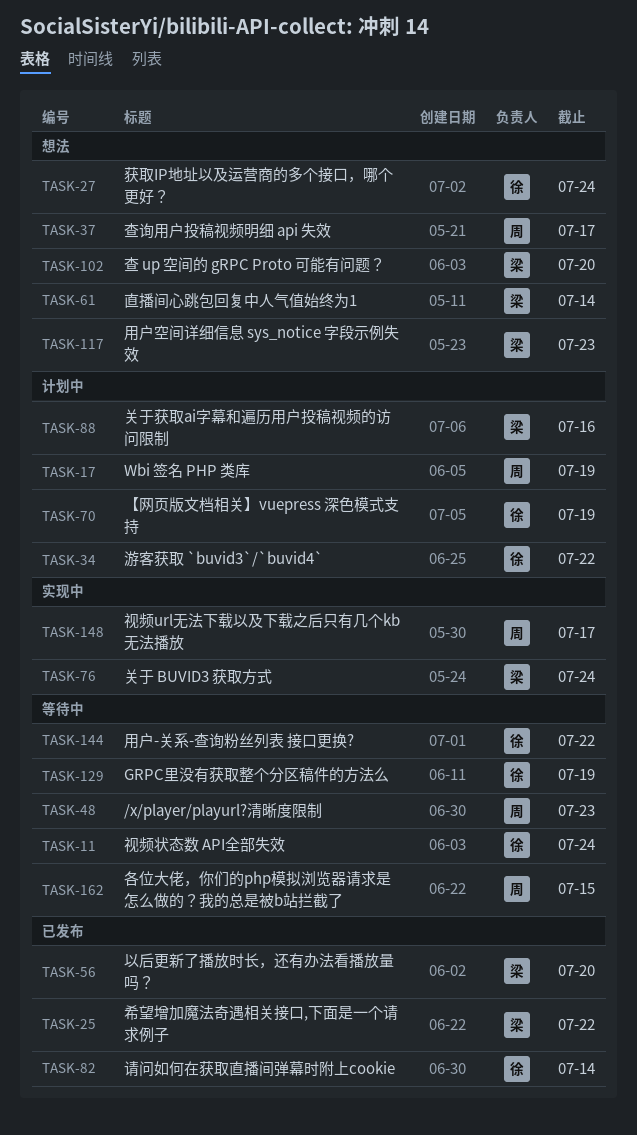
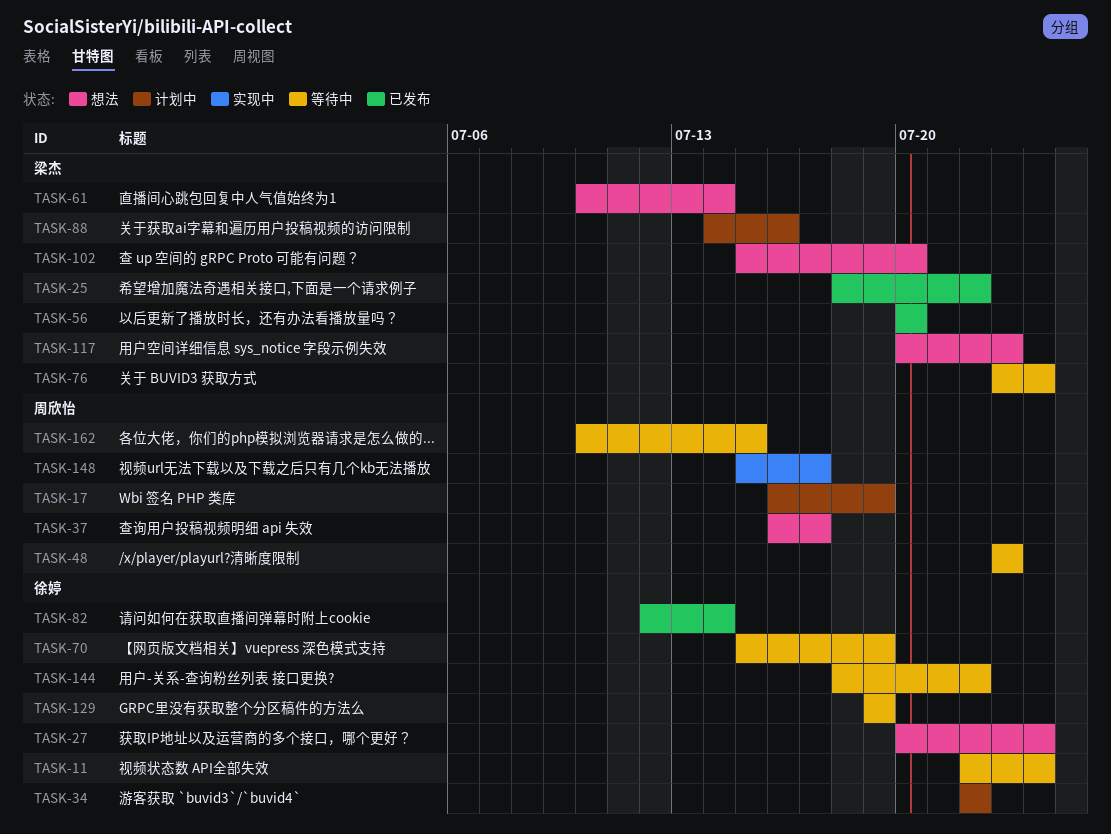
TASK-70, status: 计划中 -> 等待中
TASK-76, status: 实现中 -> 等待中

